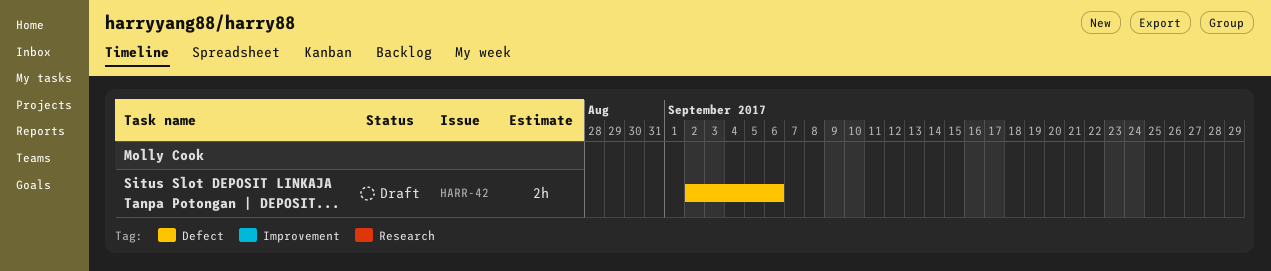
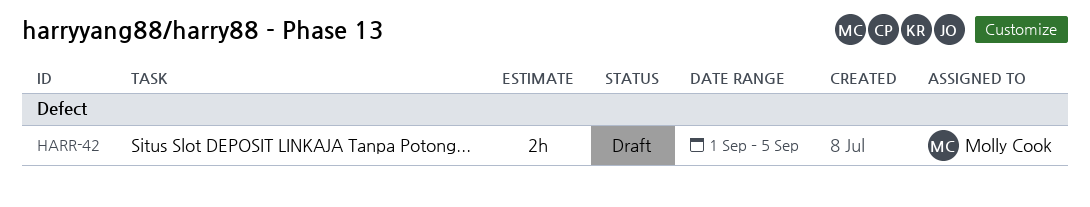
HARR-42, start: Sep 2 -> Sep 1
HARR-42, due: Sep 6 -> Sep 5

